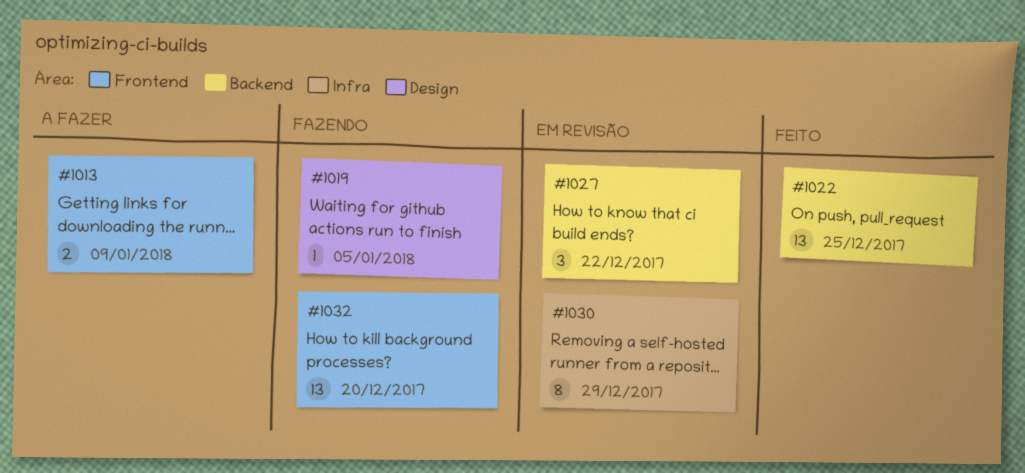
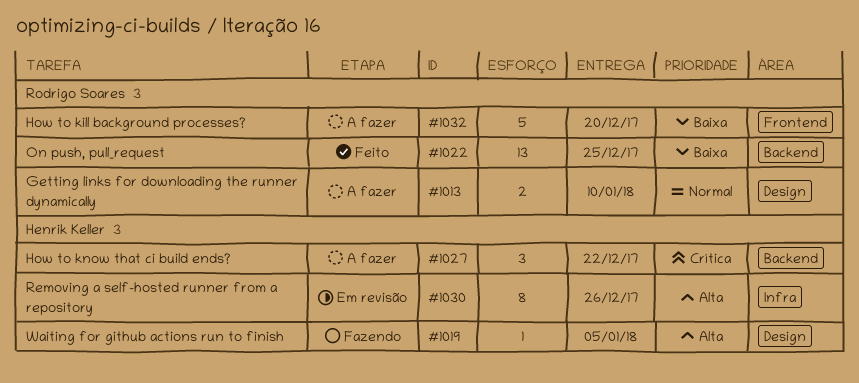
#1013, label: Frontend -> Design
#1013, due: Jan 9 -> Jan 10
#1027, status: Em revisão -> A fazer
#1030, due: Dec 29 -> Dec 26
#1032, status: Fazendo -> A fazer
#1032, estimate: 13 -> 5

